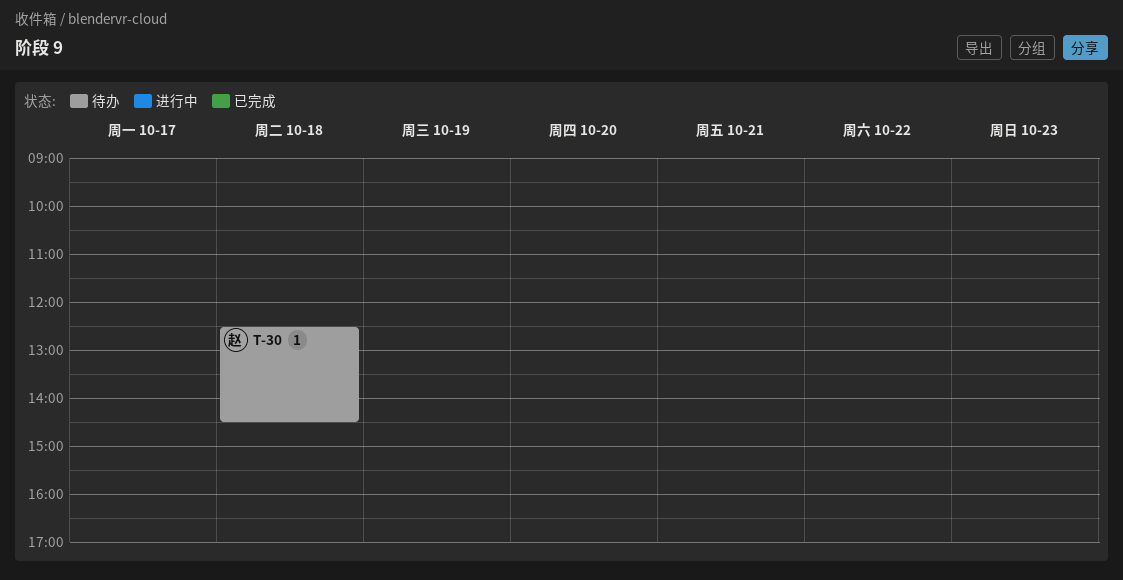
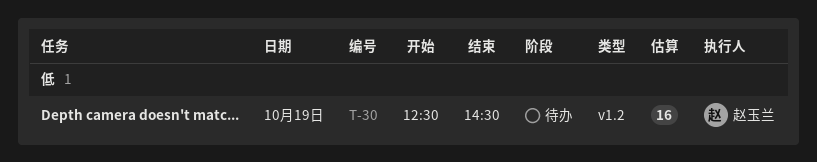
T-30, estimate: 1 -> 16
T-30, day: Oct 18 -> Oct 19

